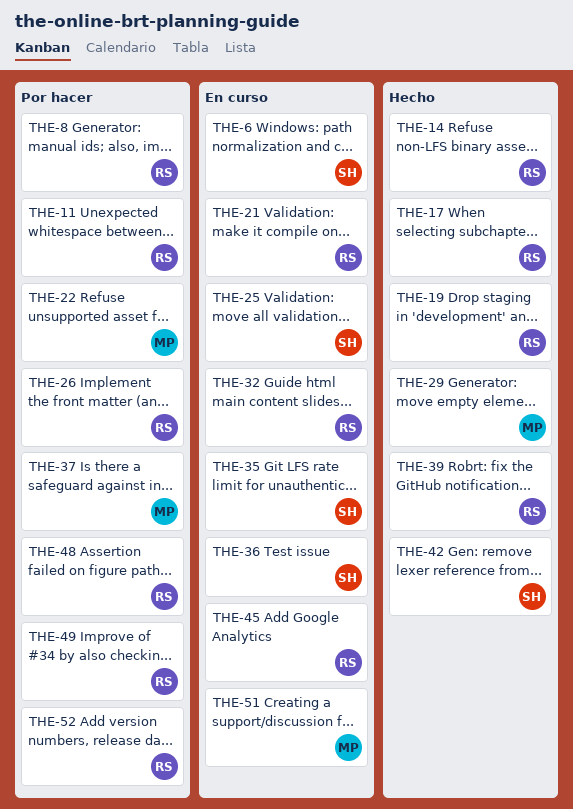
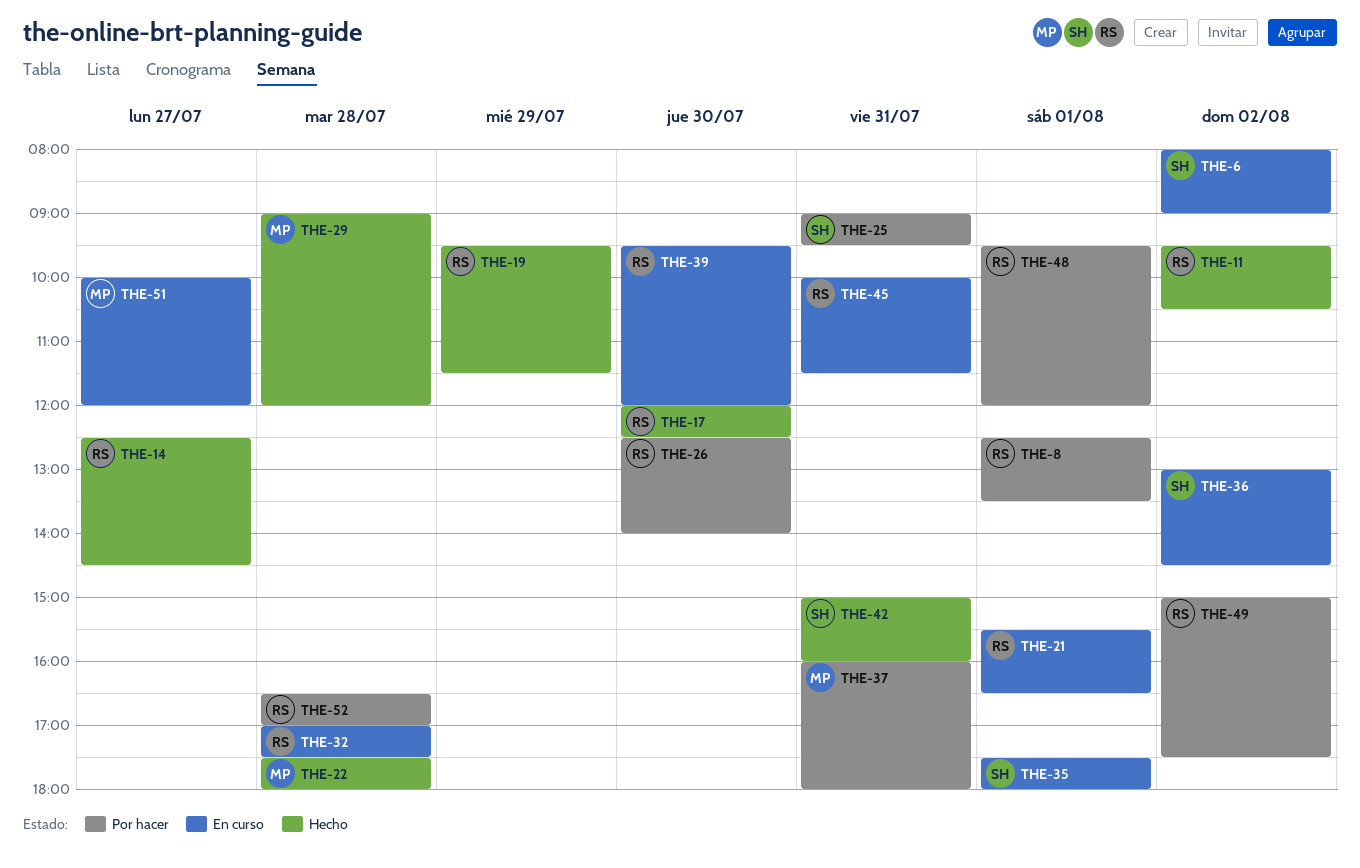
THE-11, status: Por hacer -> Hecho
THE-22, status: Por hacer -> Hecho
THE-25, status: En curso -> Por hacer
THE-39, status: Hecho -> En curso

